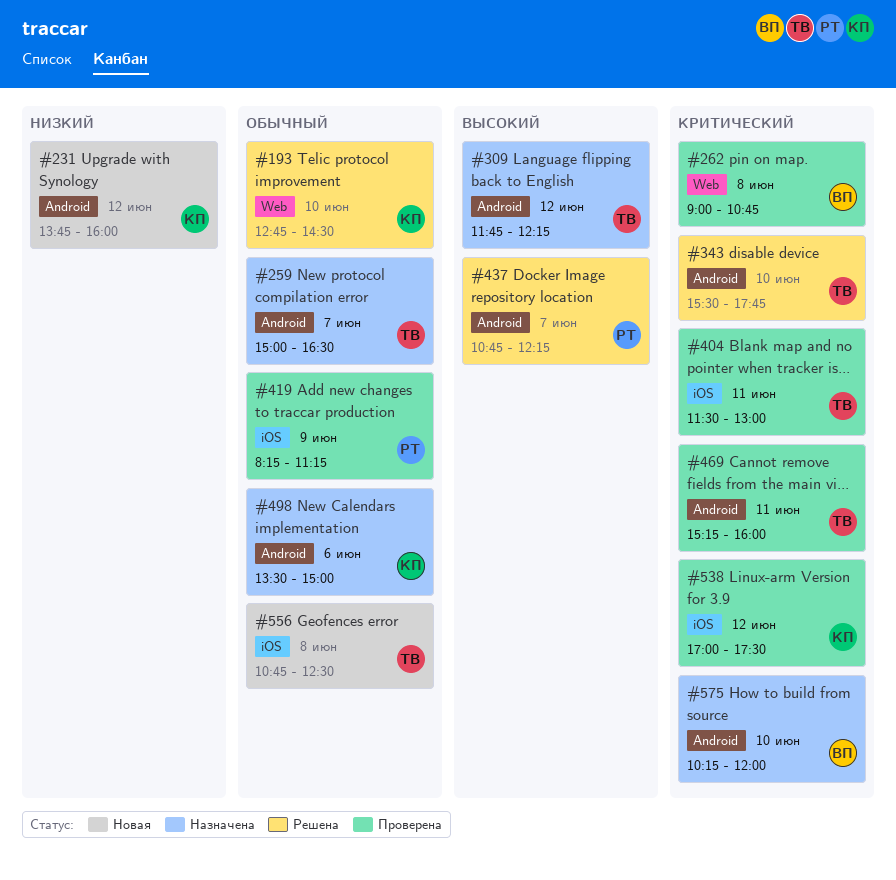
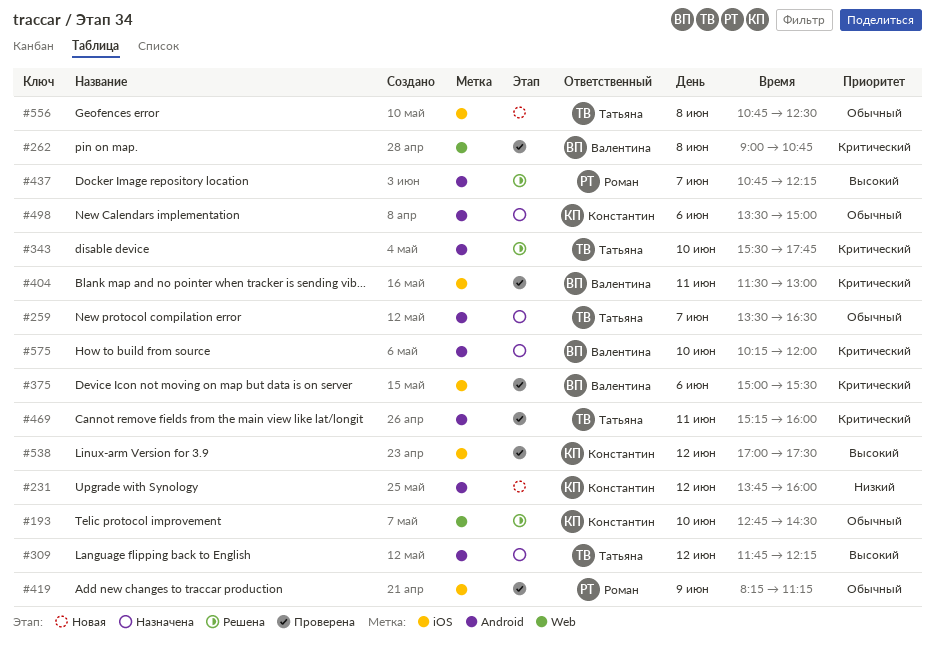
#259, begins: 15:00 -> 13:30
#375: none -> present
#404, owner: Татьяна -> Валентина
#538, priority: Критический -> Высокий

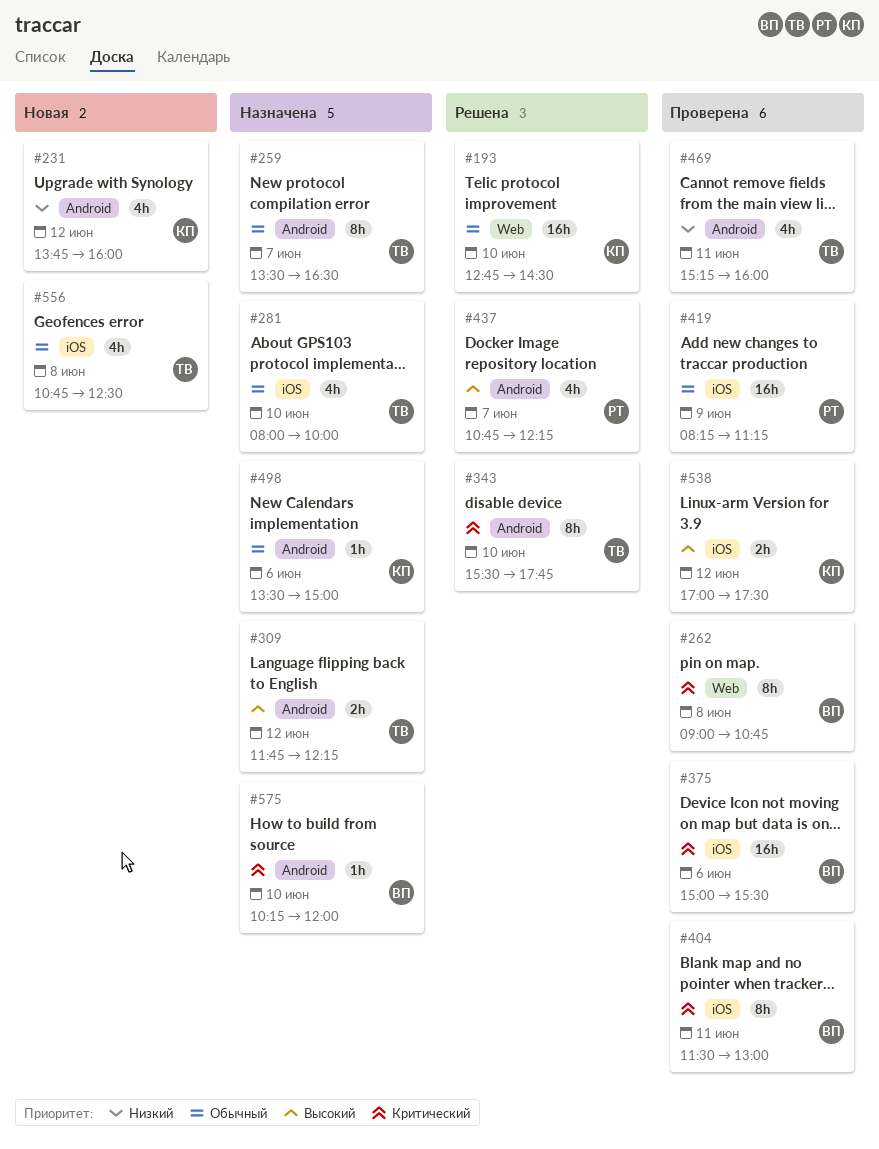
#281: none -> present
#469, priority: Критический -> Низкий

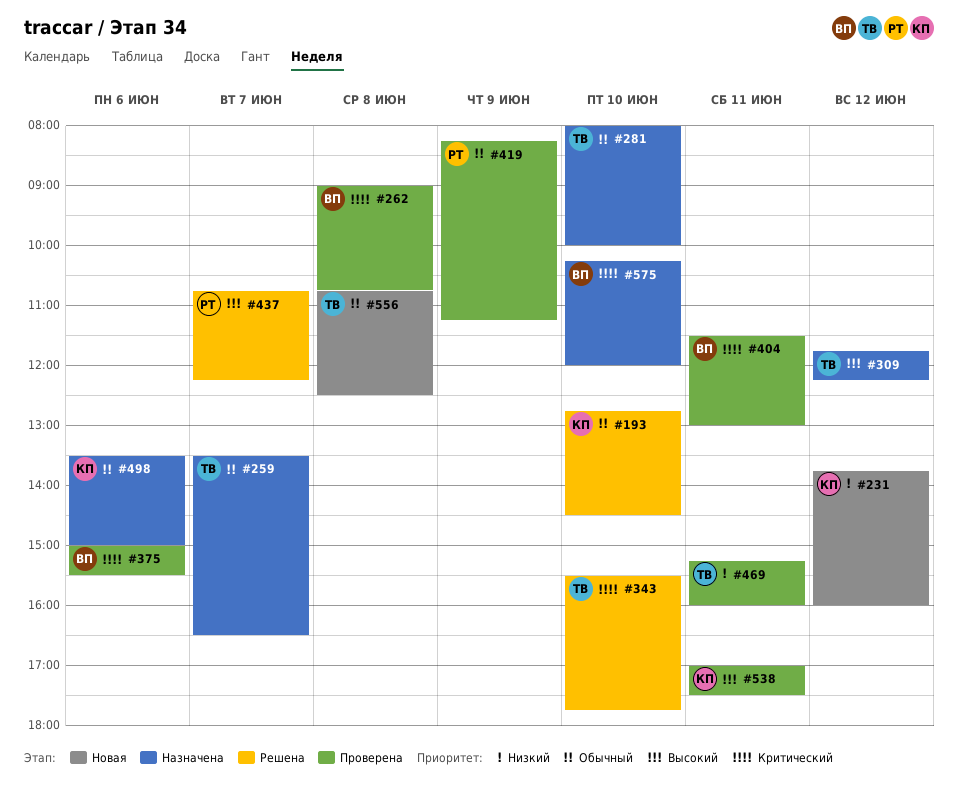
#538, day: Jun 12 -> Jun 11

